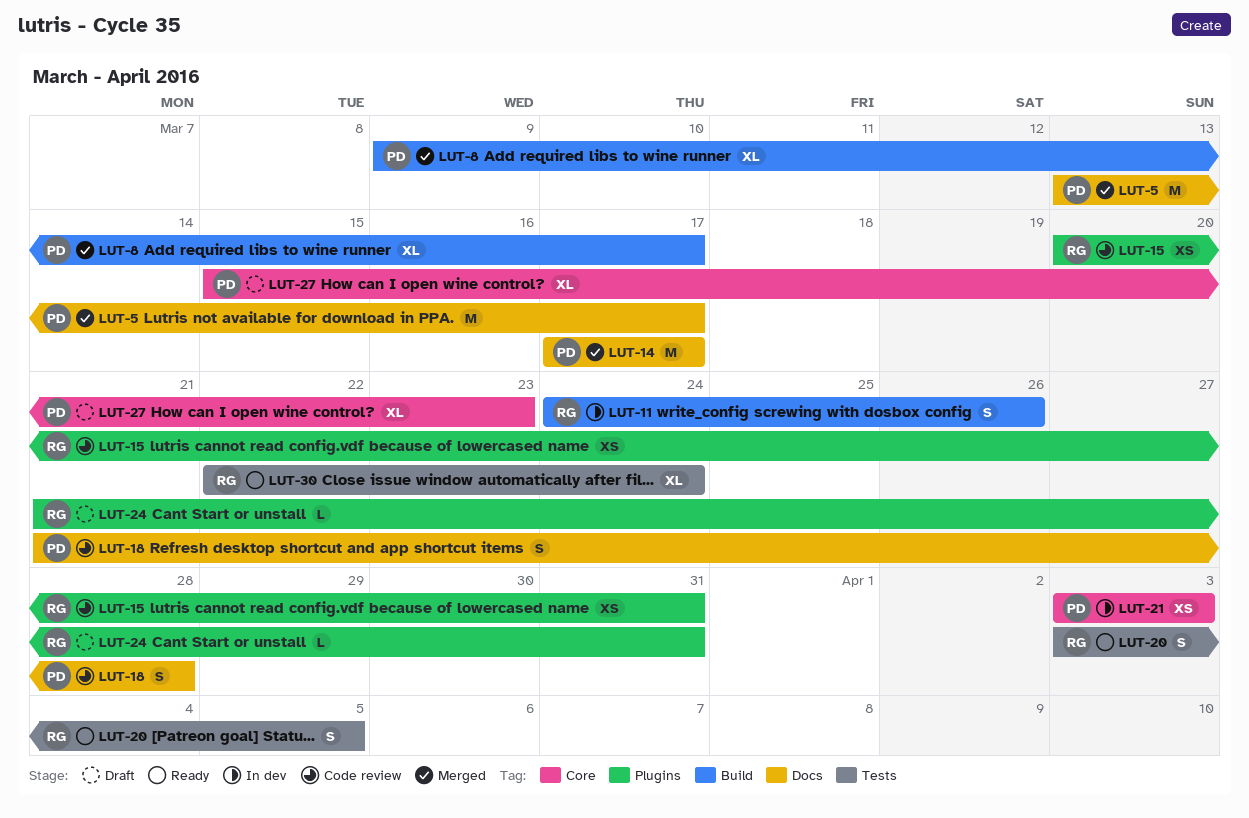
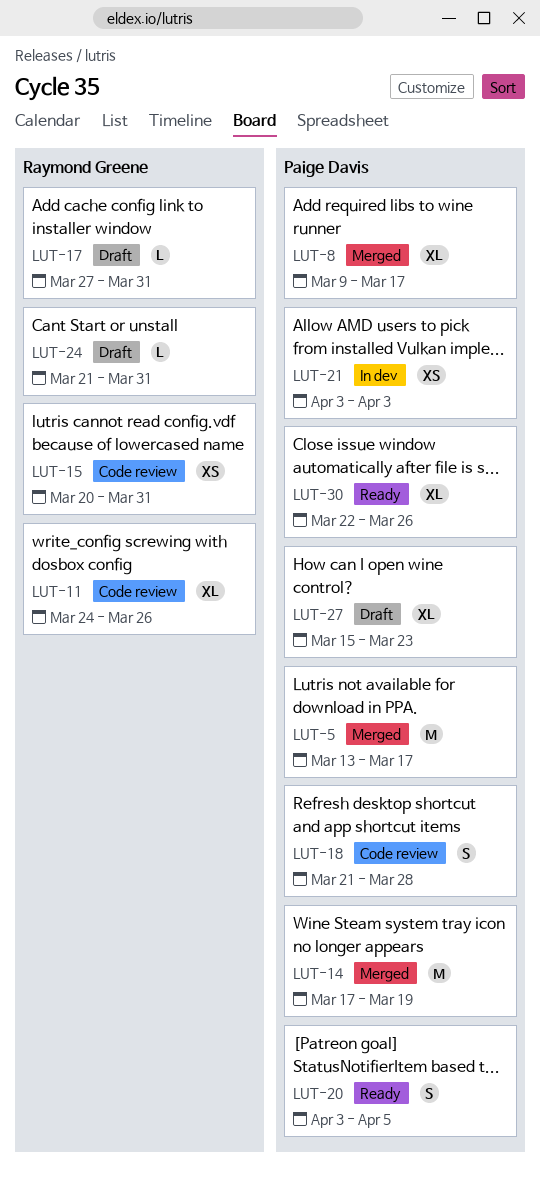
LUT-11, status: In dev -> Code review
LUT-11, estimate: S -> XL
LUT-14, due: Mar 17 -> Mar 19
LUT-17: none -> present
LUT-20, owner: Raymond Greene -> Paige Davis
LUT-30, owner: Raymond Greene -> Paige Davis
LUT-30, due: Mar 24 -> Mar 26

